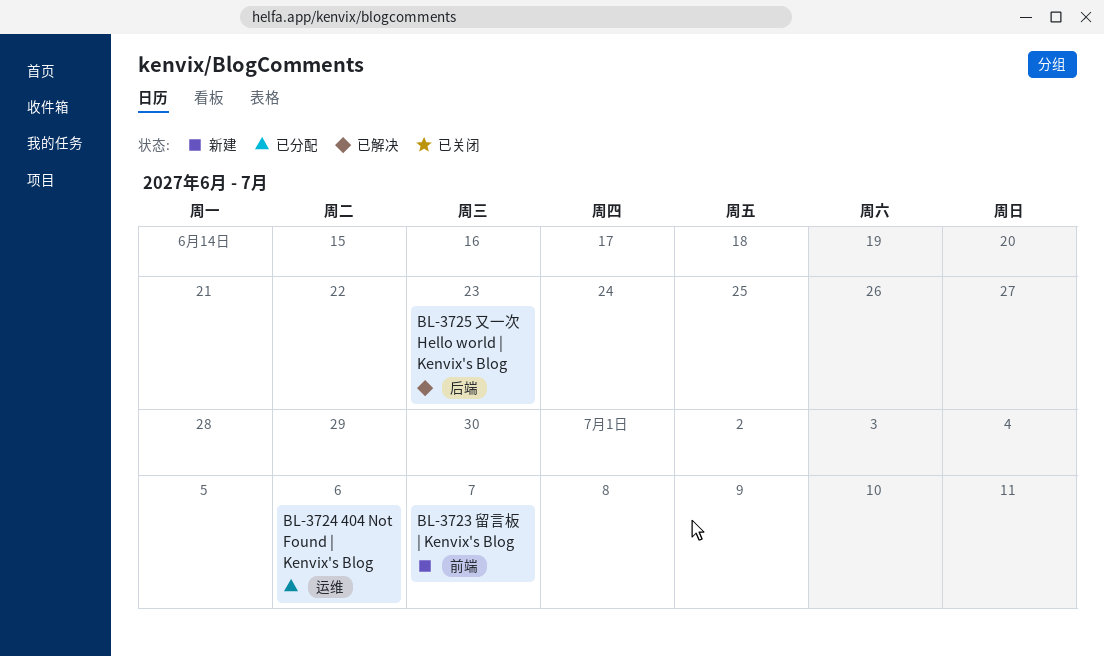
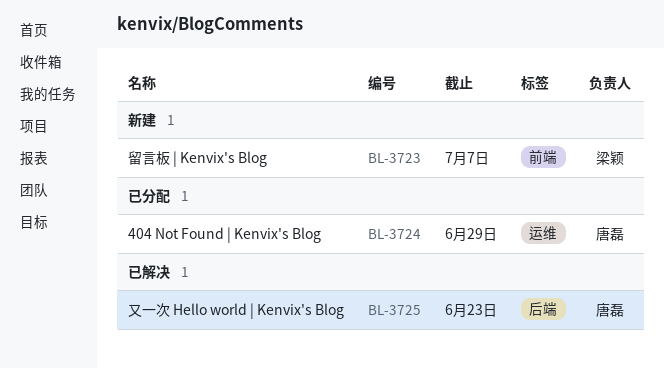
BL-3724, due: Jul 6 -> Jun 29

